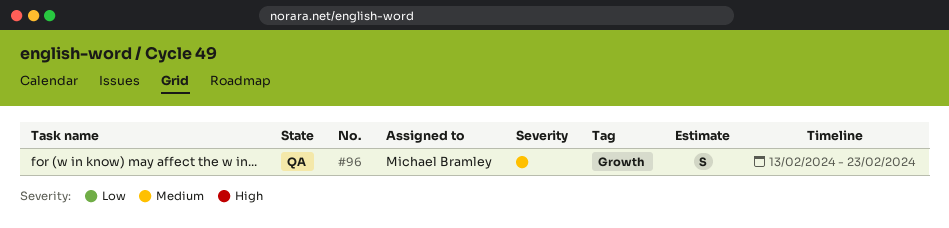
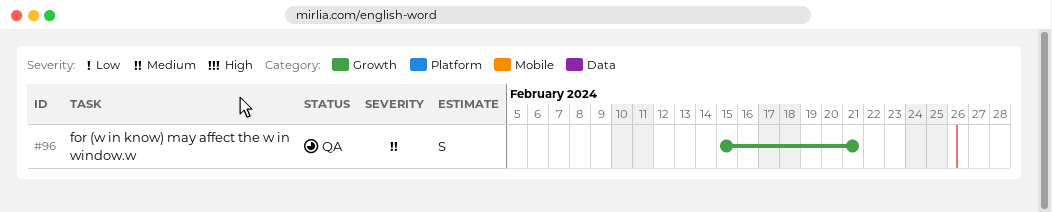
#96, start: Feb 13 -> Feb 15
#96, due: Feb 23 -> Feb 21

